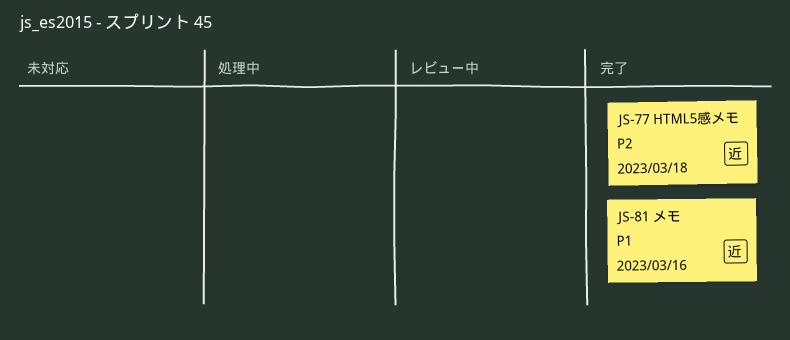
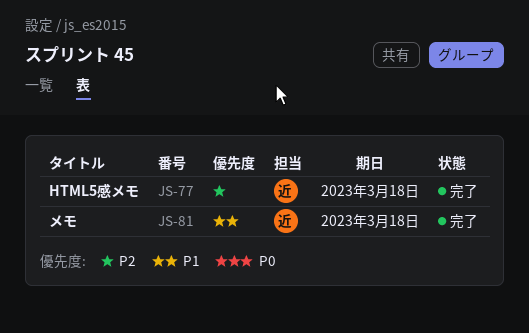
JS-81, due: Mar 16 -> Mar 18

